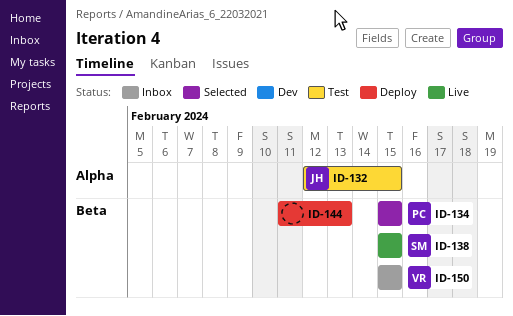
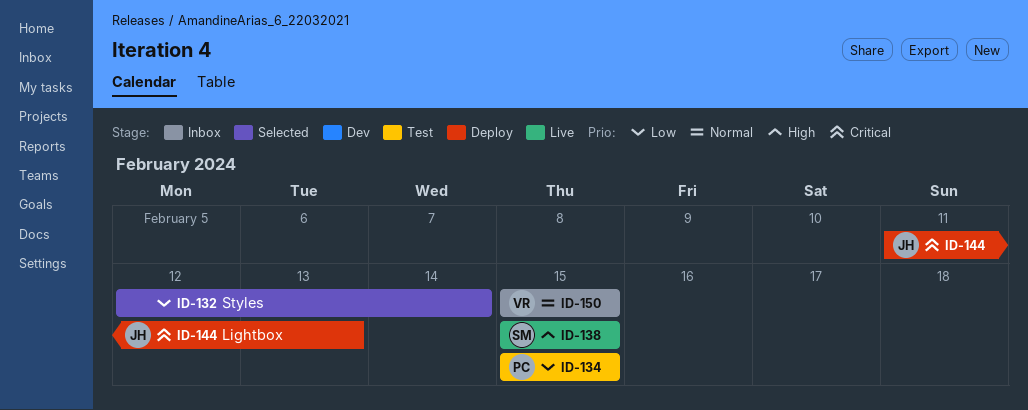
ID-132, status: Test -> Selected
ID-132, owner: JH -> none
ID-132, due: Feb 15 -> Feb 14
ID-134, status: Selected -> Test
ID-144, owner: none -> JH

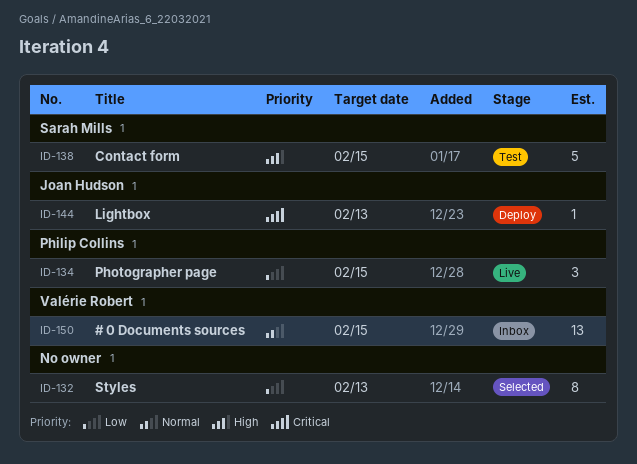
ID-132, due: Feb 14 -> Feb 13
ID-134, status: Test -> Live
ID-138, status: Live -> Test

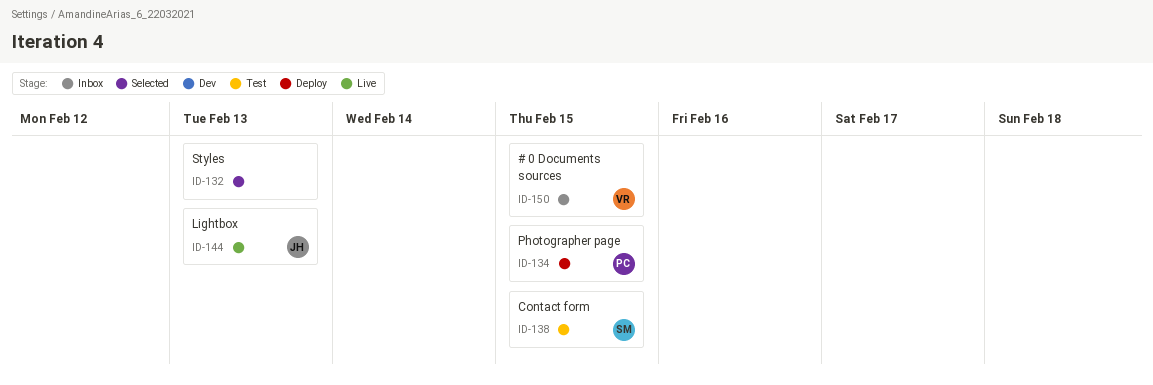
ID-134, status: Live -> Deploy
ID-144, status: Deploy -> Live

